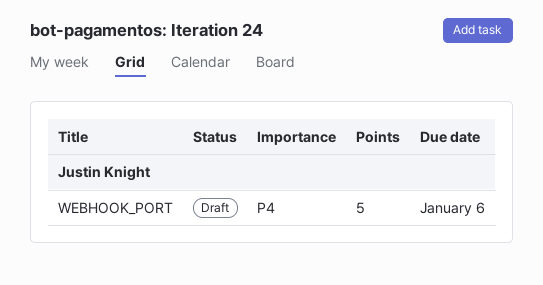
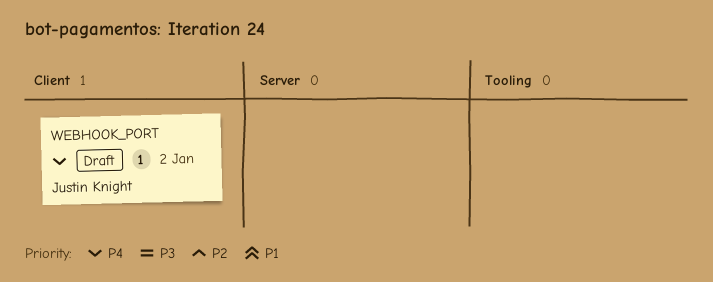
WEBHOOK_PORT, estimate: 5 -> 1
WEBHOOK_PORT, due: Jan 6 -> Jan 2

